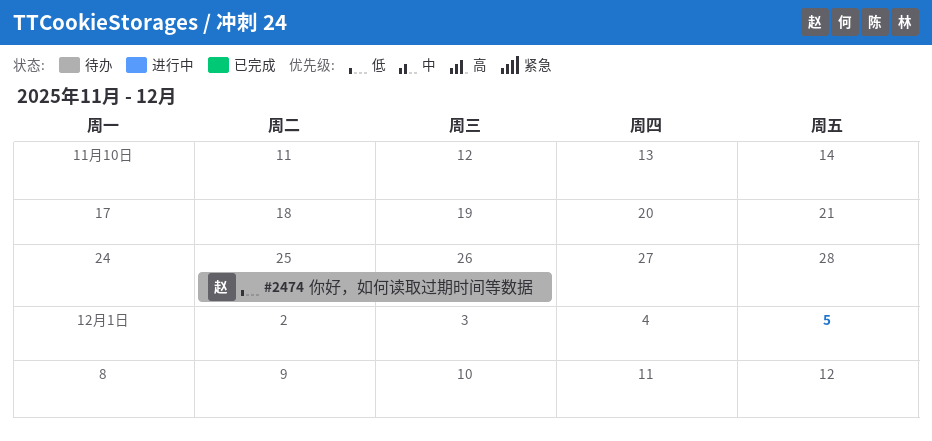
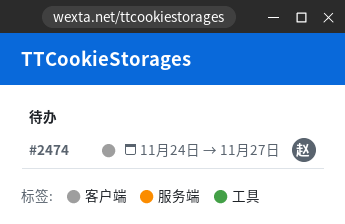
#2474, start: Nov 25 -> Nov 24
#2474, due: Nov 26 -> Nov 27

